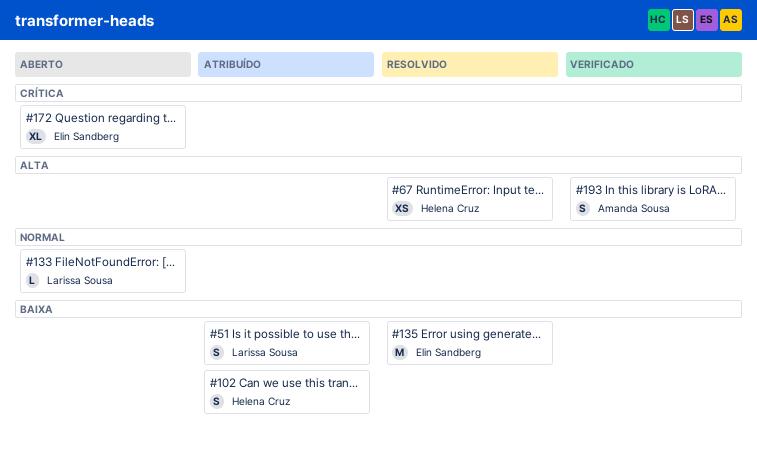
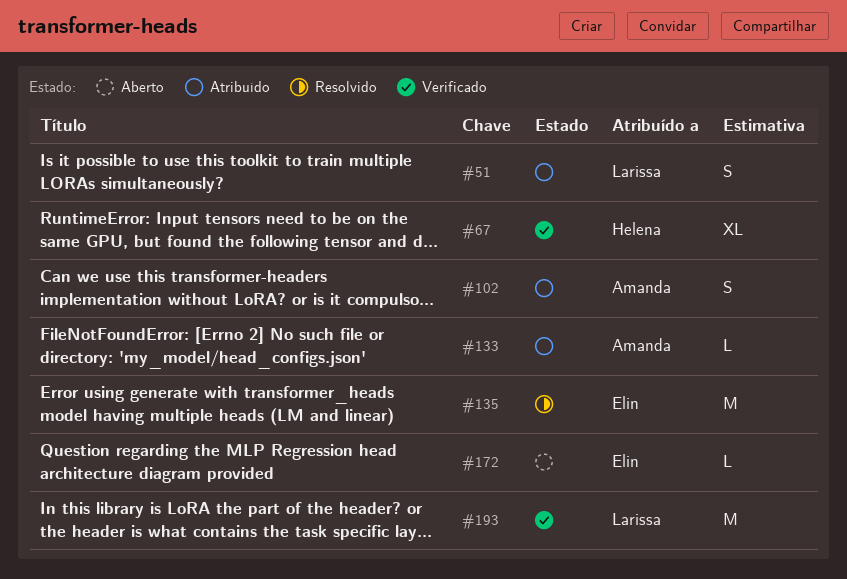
#67, status: Resolvido -> Verificado
#67, estimate: XS -> XL
#102, owner: Helena Cruz -> Amanda Sousa
#133, status: Aberto -> Atribuído
#133, owner: Larissa Sousa -> Amanda Sousa
#172, estimate: XL -> L
#193, owner: Amanda Sousa -> Larissa Sousa
#193, estimate: S -> M

